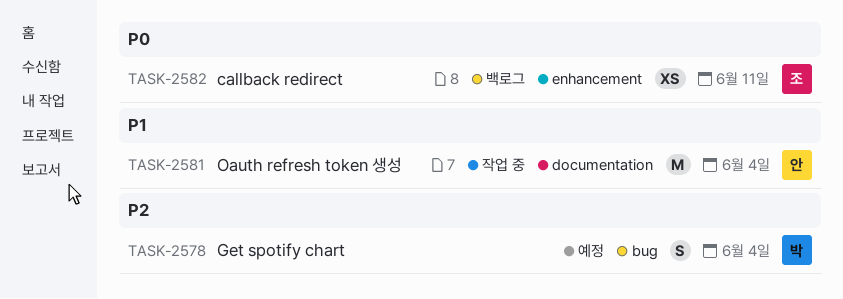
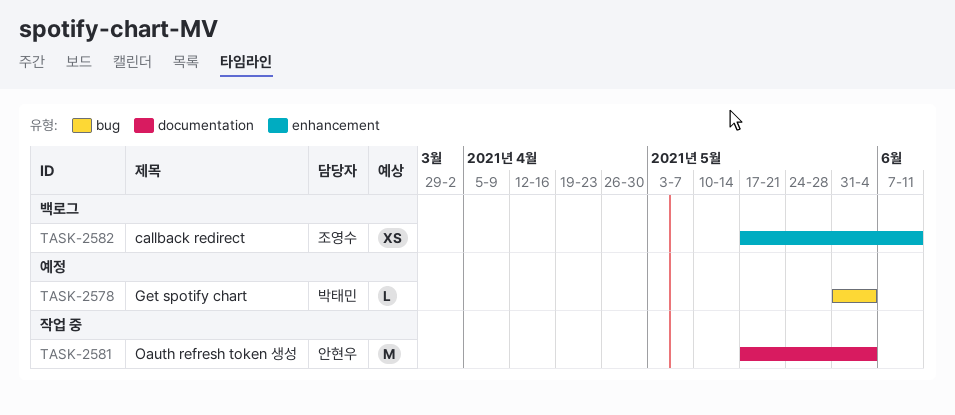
TASK-2578, estimate: S -> L

